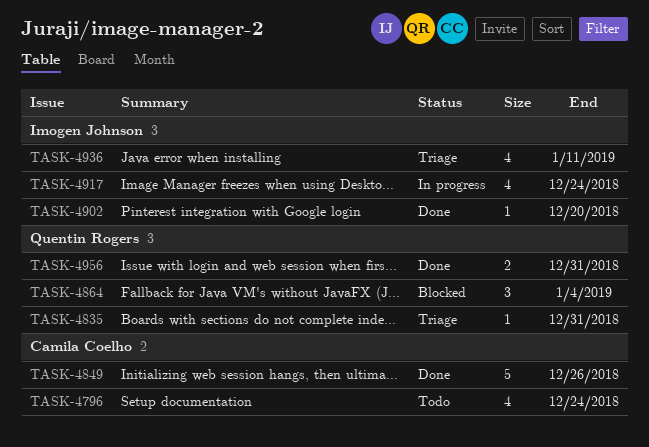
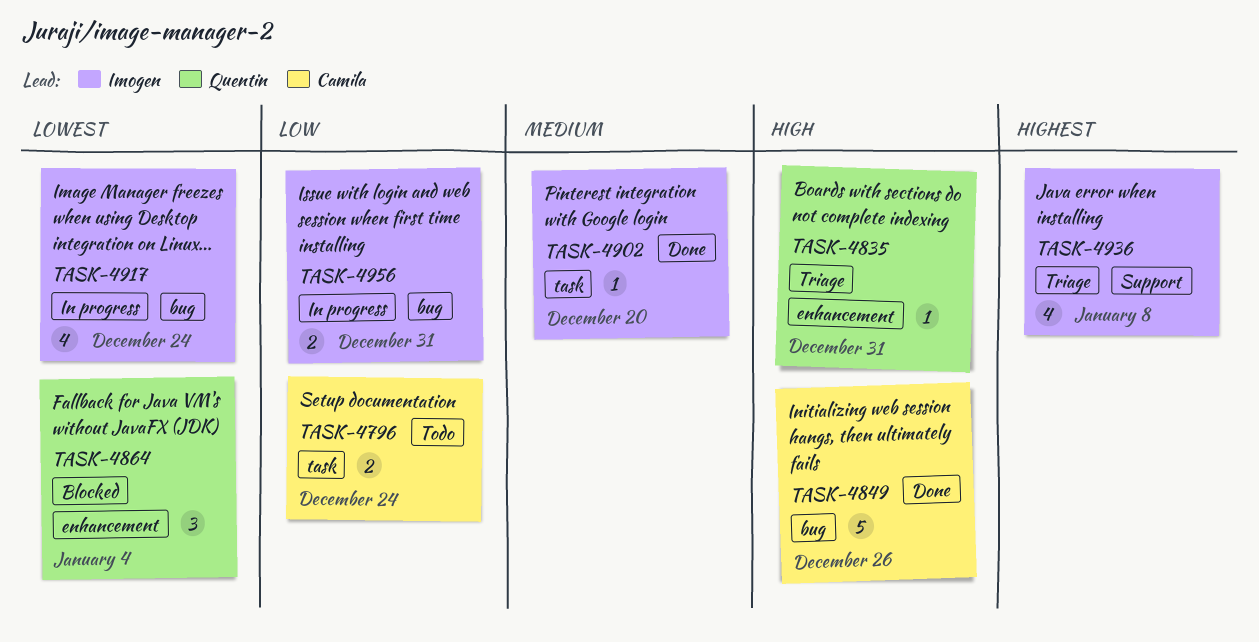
TASK-4796, estimate: 4 -> 2
TASK-4936, due: Jan 11 -> Jan 8
TASK-4956, status: Done -> In progress
TASK-4956, owner: Quentin Rogers -> Imogen Johnson

